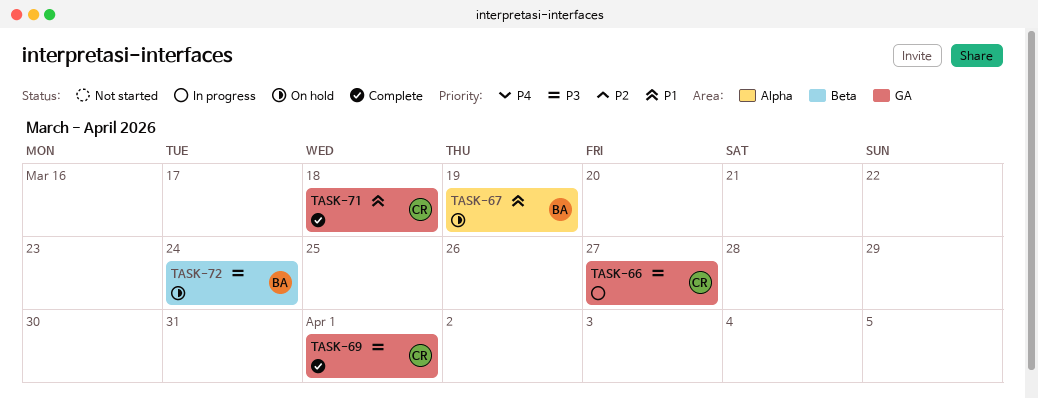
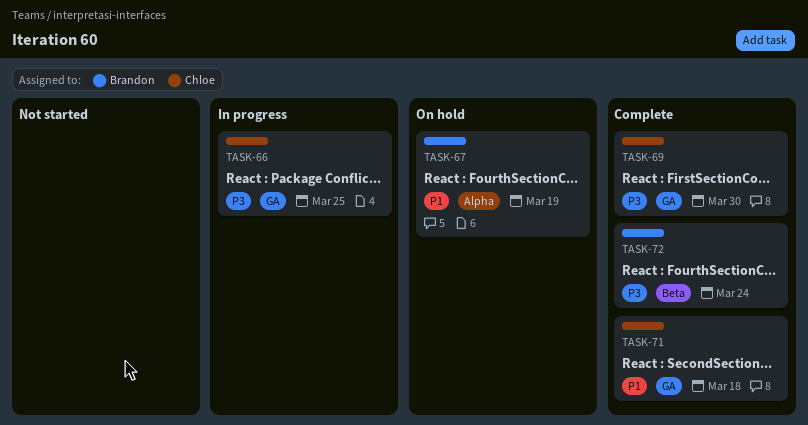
TASK-66, due: Mar 27 -> Mar 25
TASK-69, due: Apr 1 -> Mar 30
TASK-72, status: On hold -> Complete

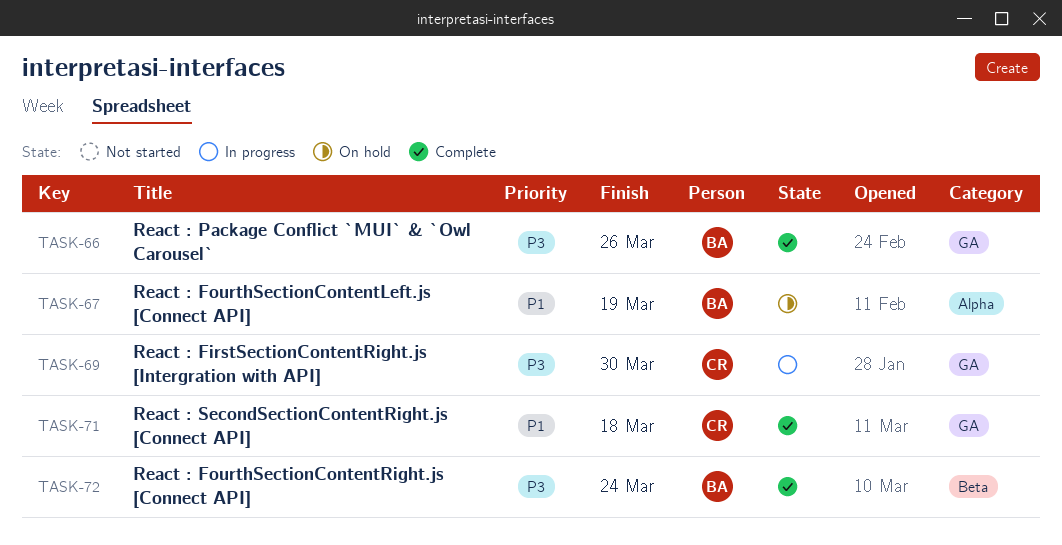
TASK-66, status: In progress -> Complete
TASK-66, owner: Chloe -> Brandon
TASK-66, due: Mar 25 -> Mar 26
TASK-69, status: Complete -> In progress

